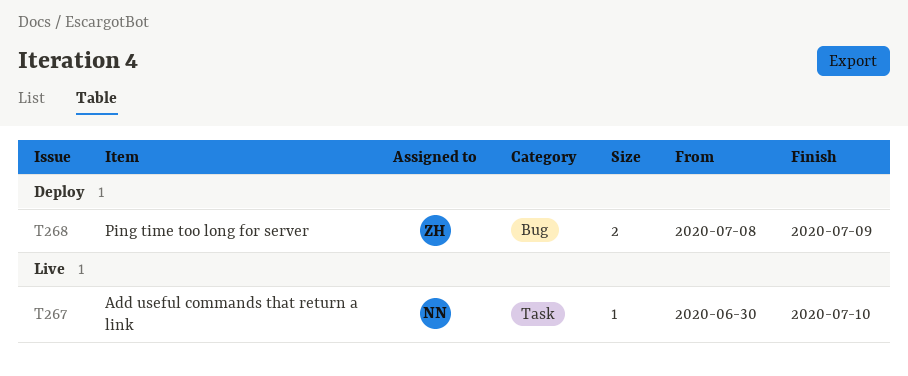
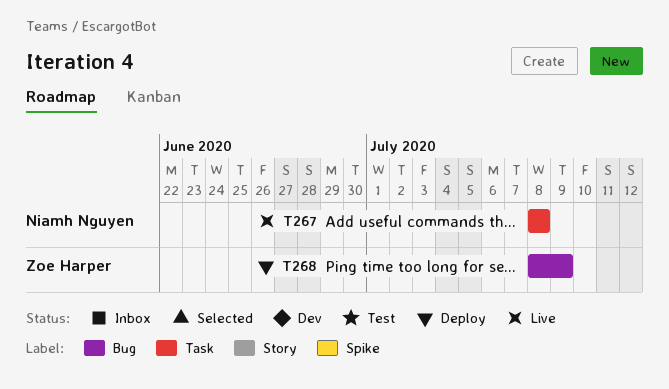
T267, start: Jun 30 -> Jul 8
T267, due: Jul 10 -> Jul 8

